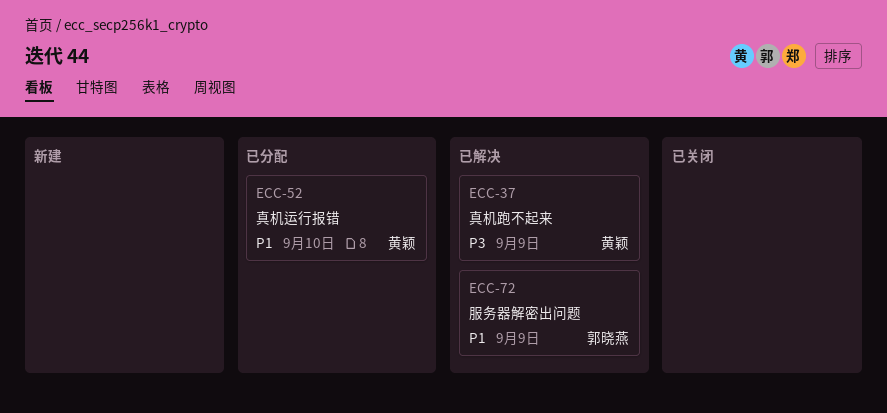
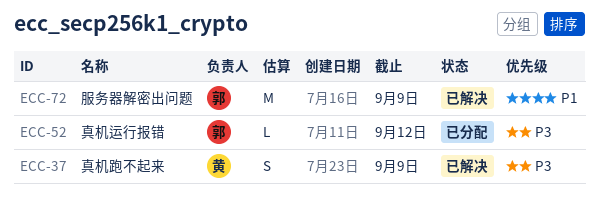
ECC-52, owner: 黄颖 -> 郭晓燕
ECC-52, priority: P1 -> P3
ECC-52, due: Sep 10 -> Sep 12

